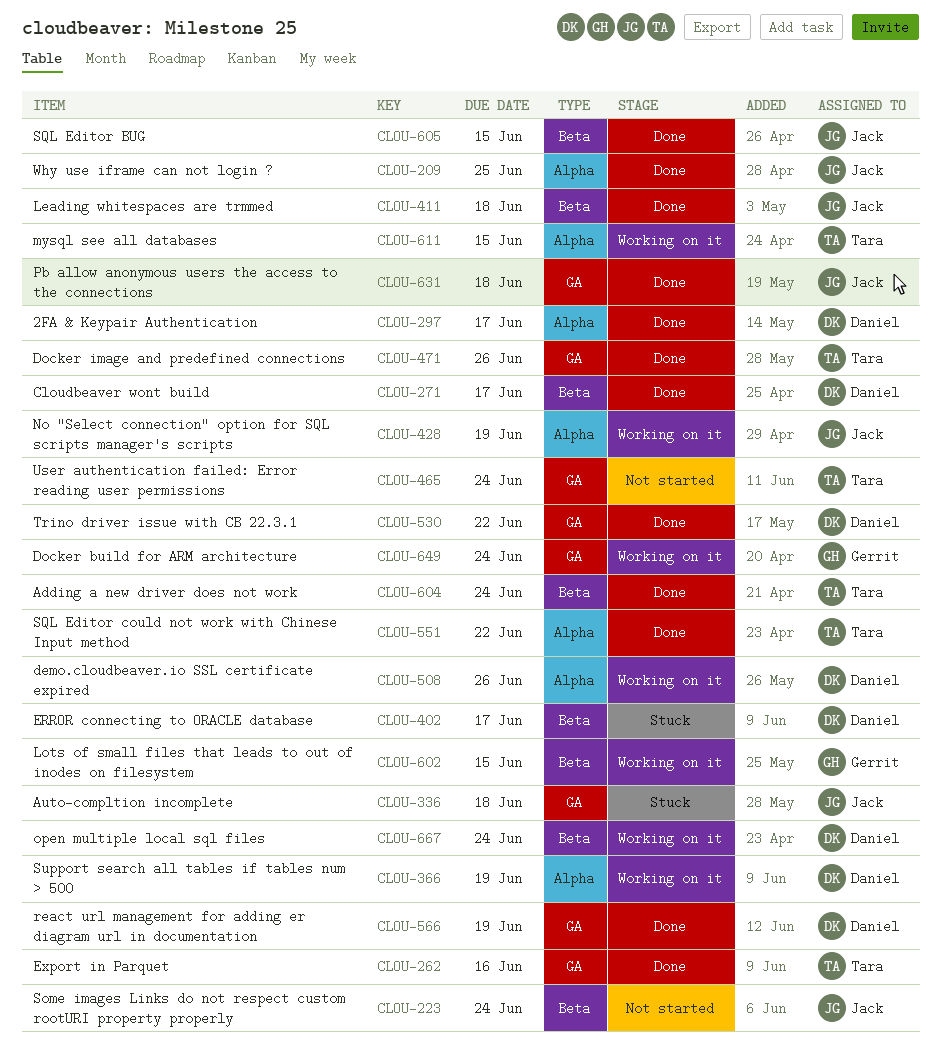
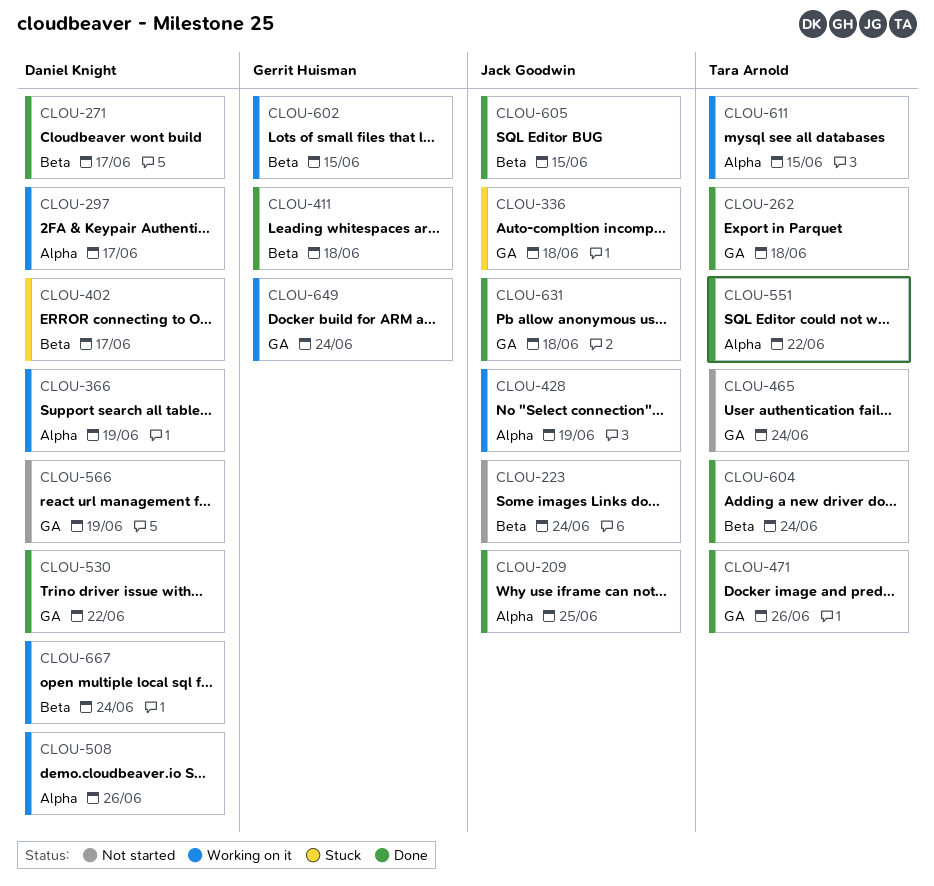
CLOU-262, due: Jun 16 -> Jun 18
CLOU-297, status: Done -> Working on it
CLOU-411, owner: Jack Goodwin -> Gerrit Huisman
CLOU-566, status: Done -> Not started

